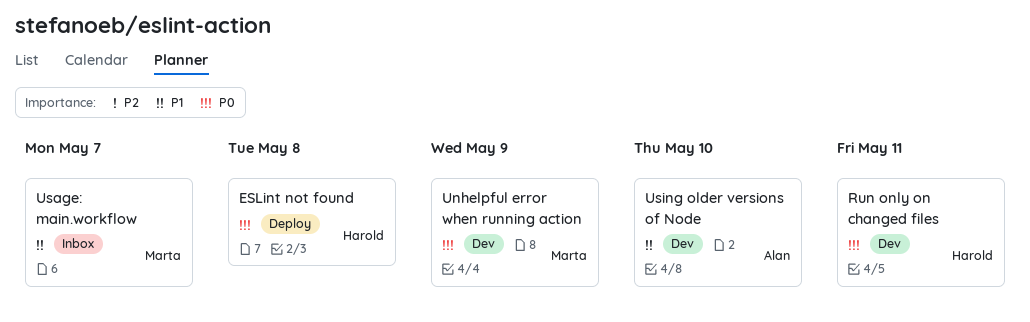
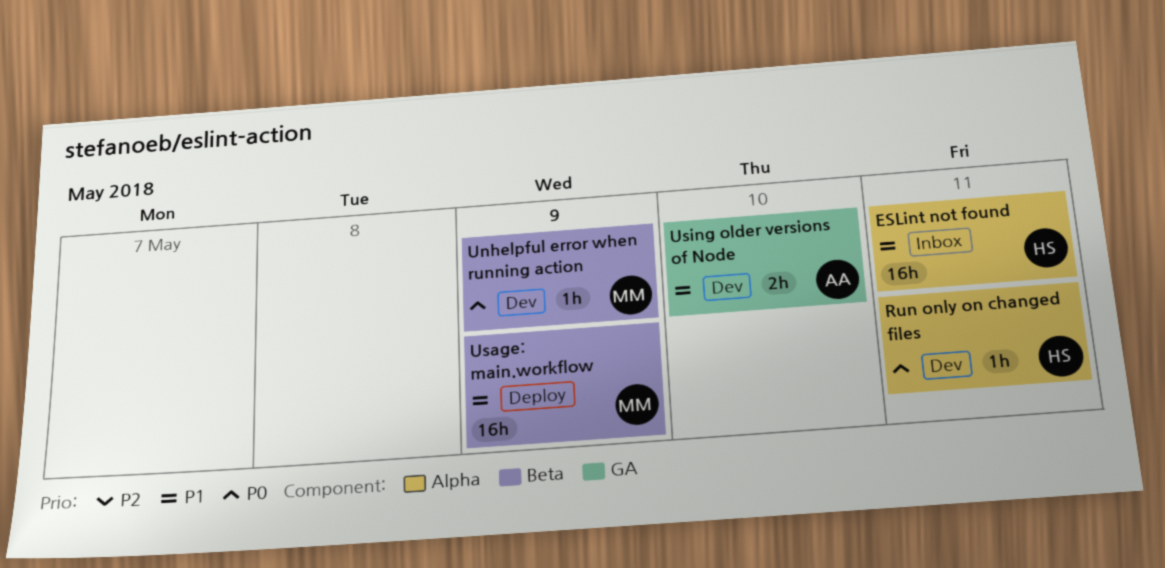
ESLint not found, status: Deploy -> Inbox
ESLint not found, priority: P0 -> P1
ESLint not found, due: May 8 -> May 11
Usage: main.workflow, status: Inbox -> Deploy
Usage: main.workflow, due: May 7 -> May 9

